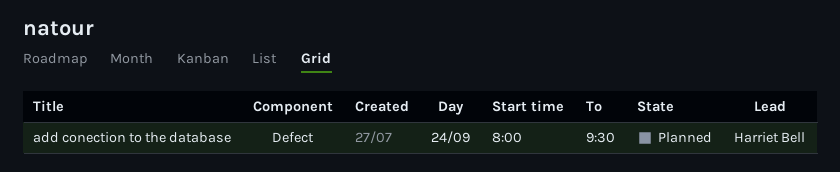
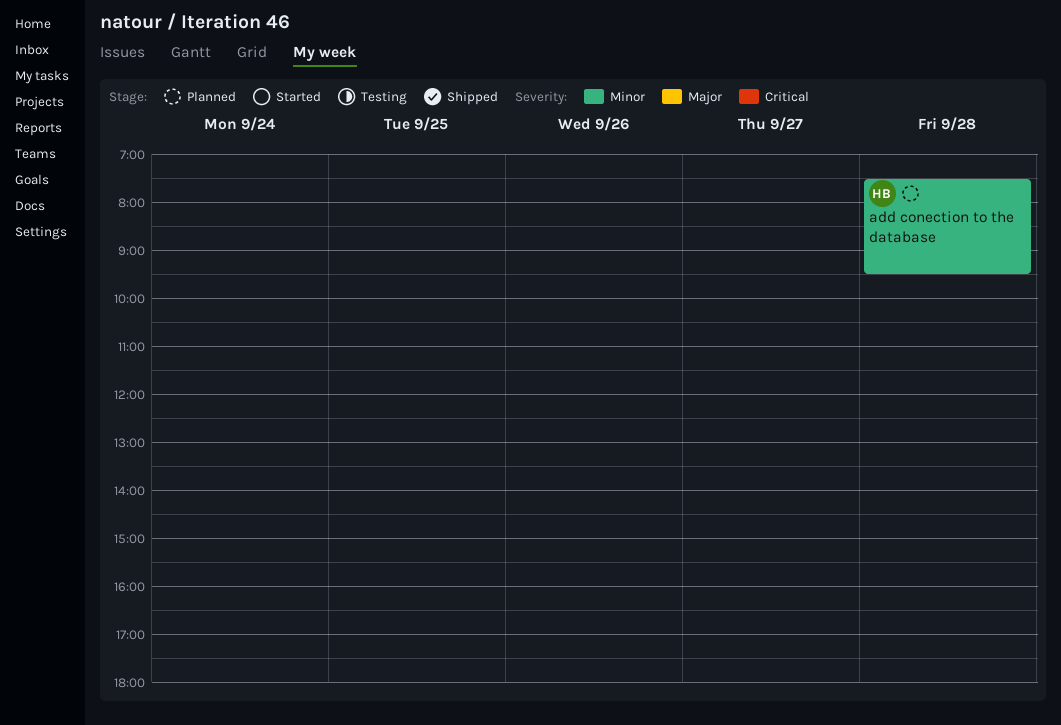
add conection to the database, day: Sep 24 -> Sep 28
add conection to the database, begins: 08:00 -> 07:30

